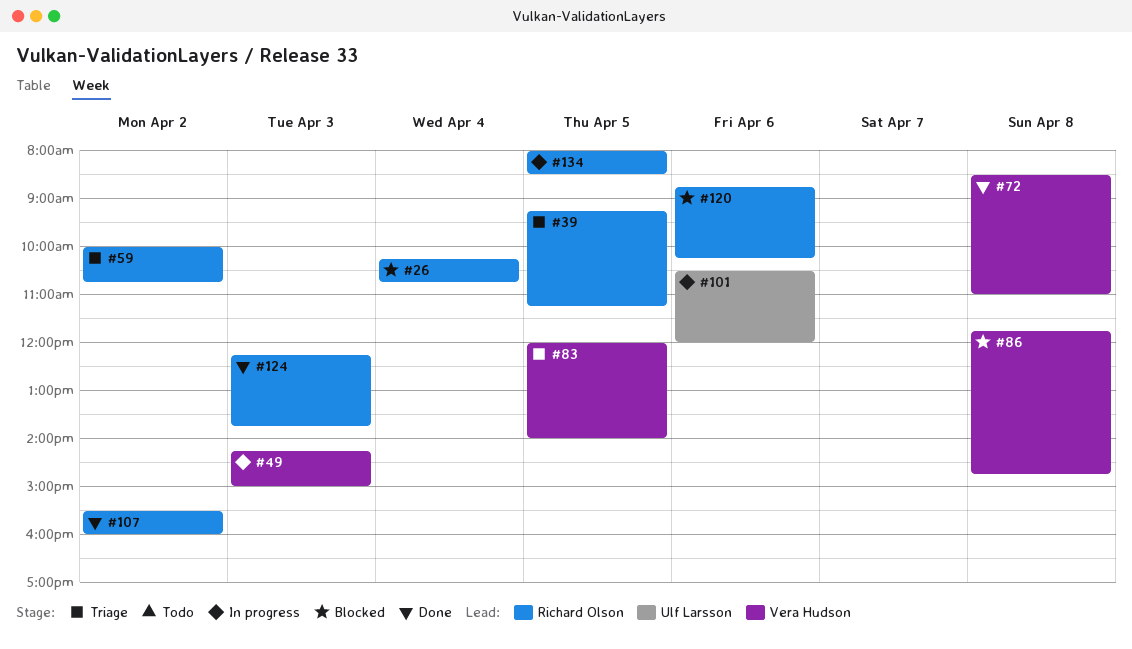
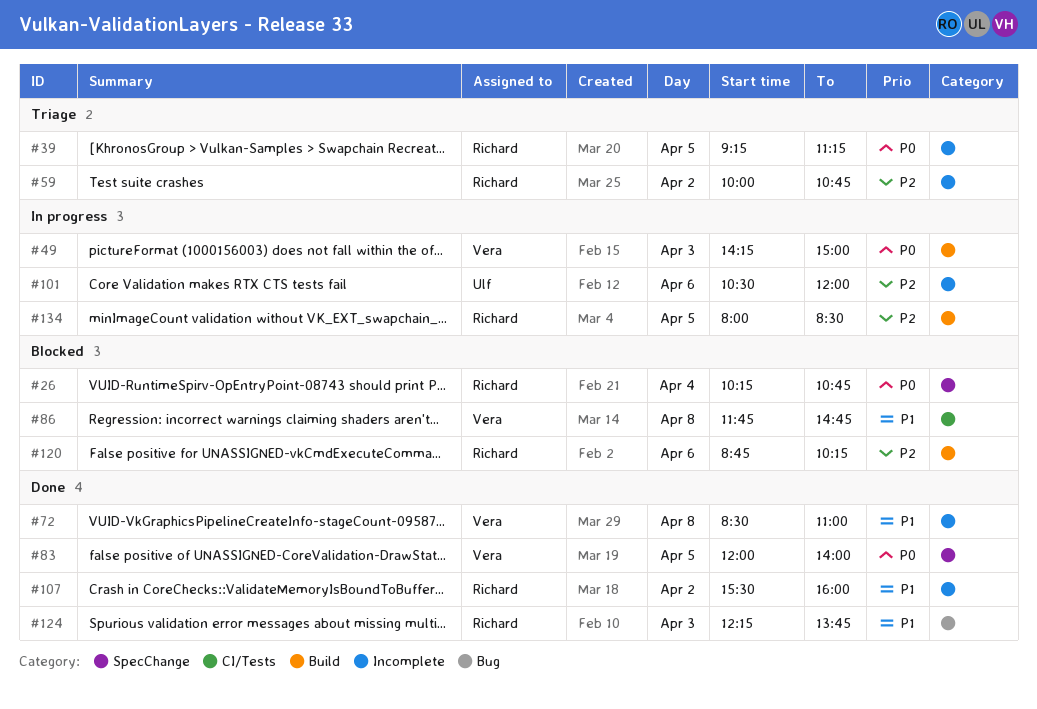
#83, status: Triage -> Done

